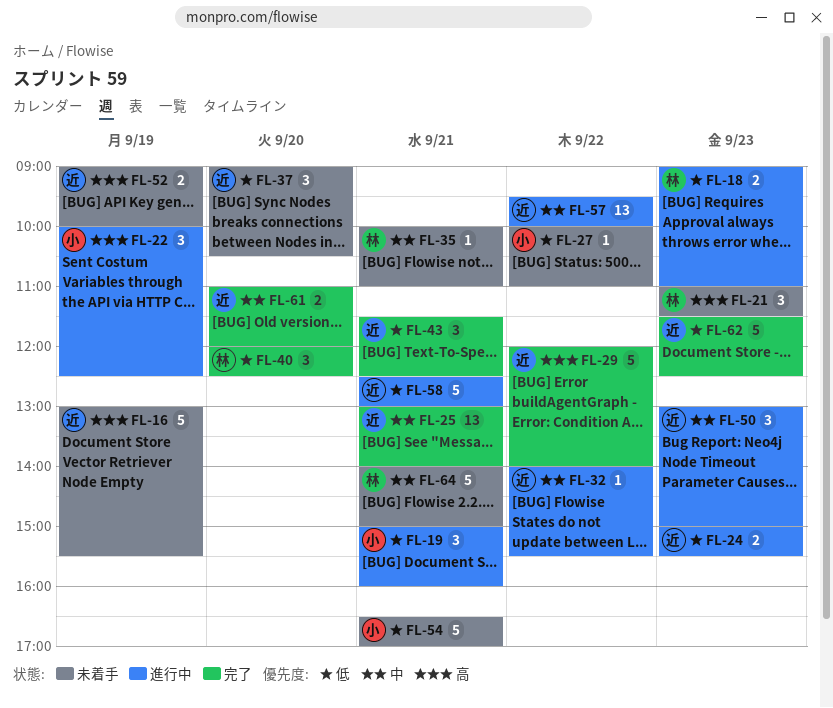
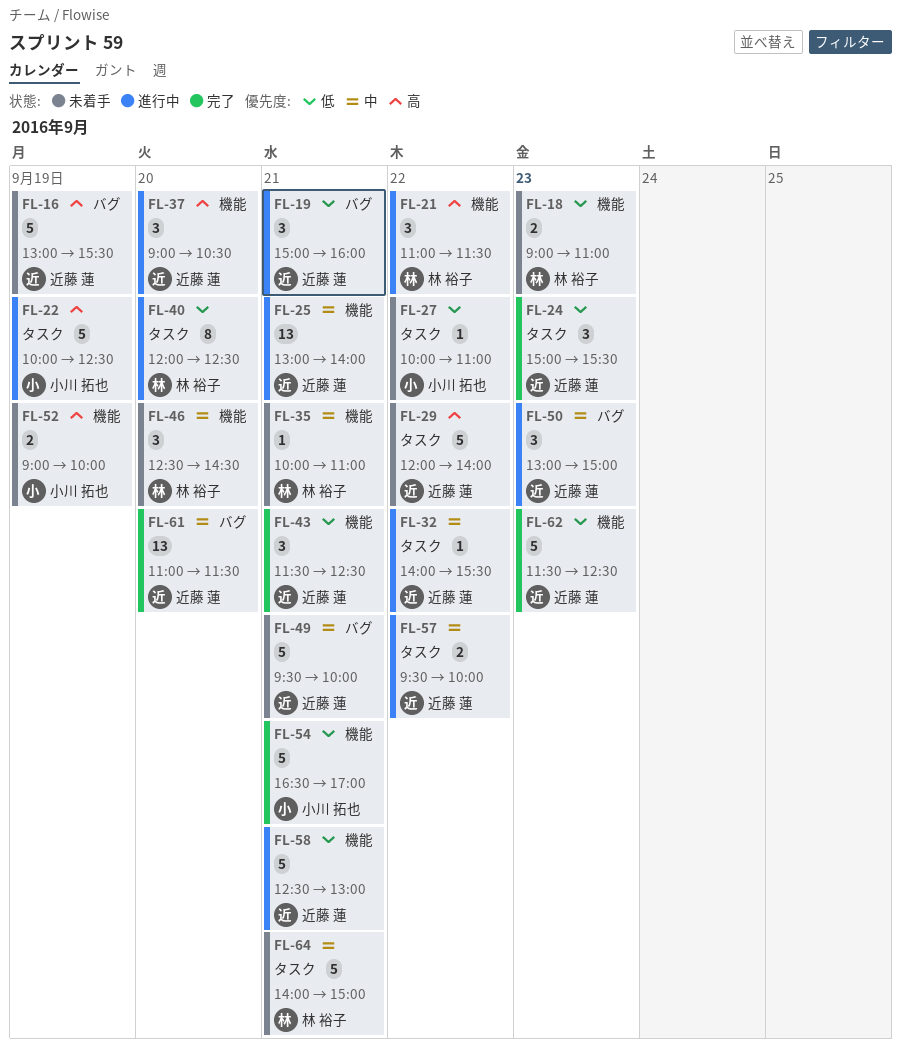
FL-18, status: 進行中 -> 未着手
FL-19, owner: 小川 拓也 -> 近藤 蓮
FL-21, status: 未着手 -> 進行中
FL-21, day: Sep 23 -> Sep 22
FL-22, estimate: 3 -> 5
FL-24, status: 進行中 -> 完了
FL-24, estimate: 2 -> 3
FL-25, status: 完了 -> 進行中
FL-29, status: 完了 -> 未着手
FL-37, status: 未着手 -> 進行中
FL-37, priority: 低 -> 高
FL-40, status: 完了 -> 進行中
FL-40, estimate: 3 -> 8
FL-46: none -> present
FL-49: none -> present
FL-52, owner: 近藤 蓮 -> 小川 拓也
FL-54, status: 未着手 -> 完了
FL-57, estimate: 13 -> 2
FL-61, estimate: 2 -> 13
FL-61, ends: 12:00 -> 11:30

